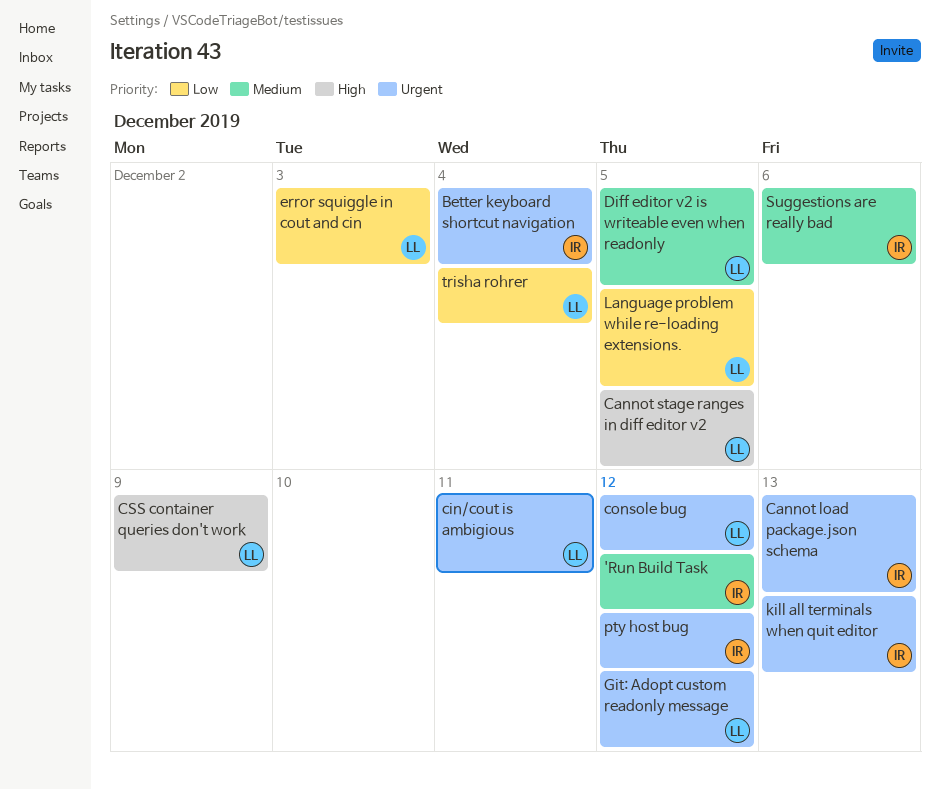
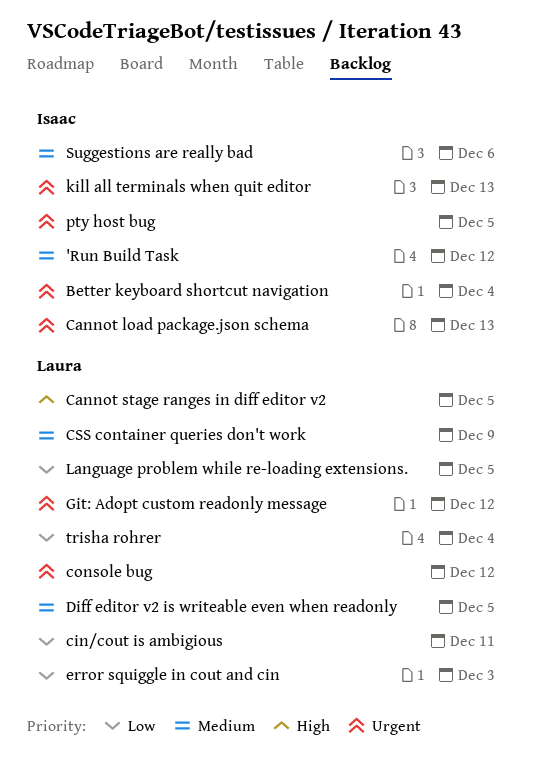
cin/cout is ambigious, priority: Urgent -> Low
CSS container queries don't work, priority: High -> Medium
pty host bug, due: Dec 12 -> Dec 5

